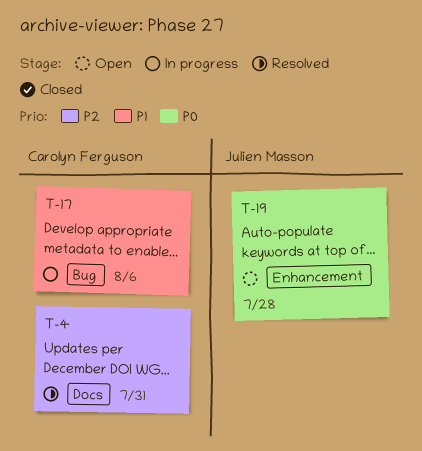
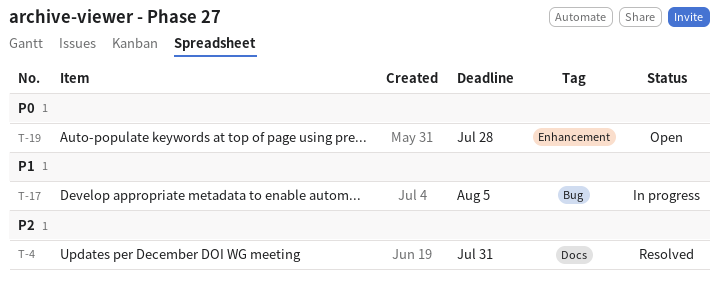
T-17, due: Aug 6 -> Aug 5

